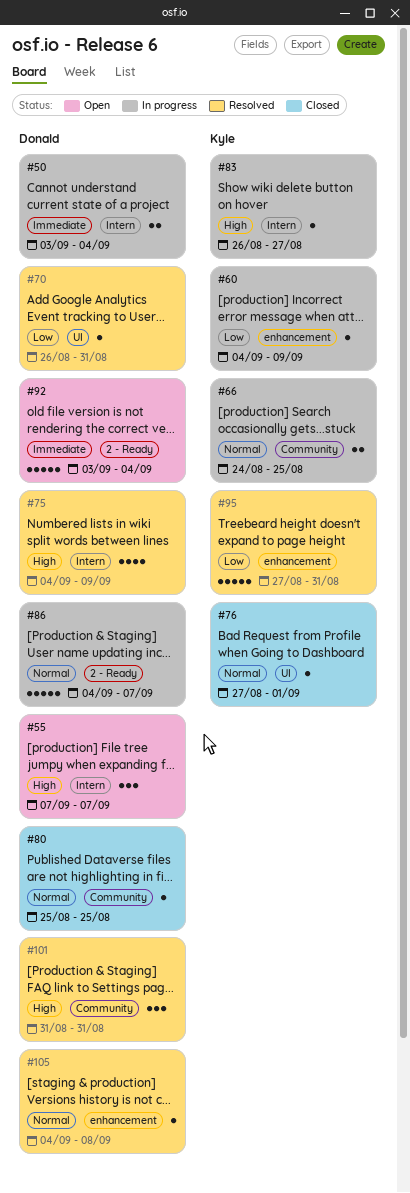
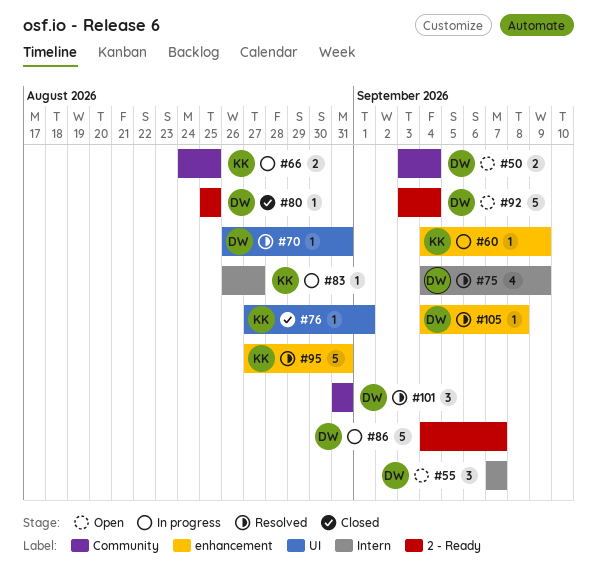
#50, status: In progress -> Open
#50, label: Intern -> Community
#80, label: Community -> 2 - Ready

